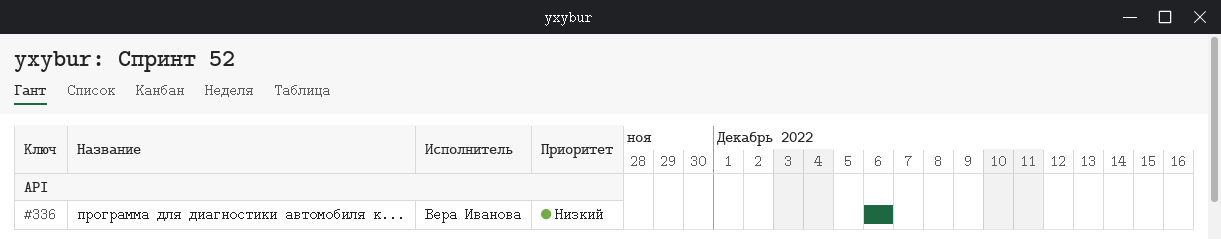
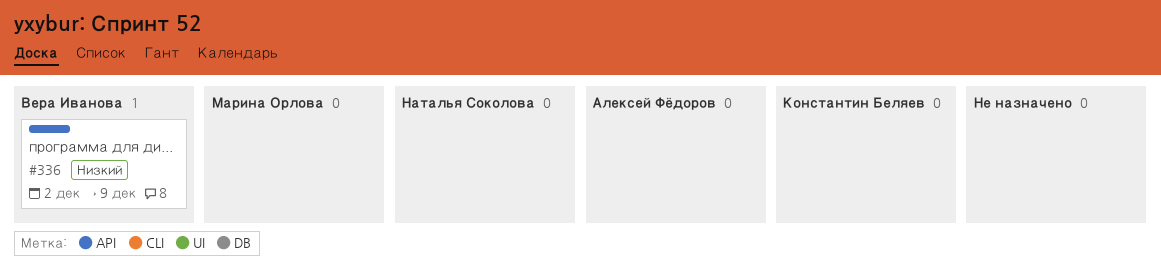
#336, start: Dec 6 -> Dec 2
#336, due: Dec 6 -> Dec 9

